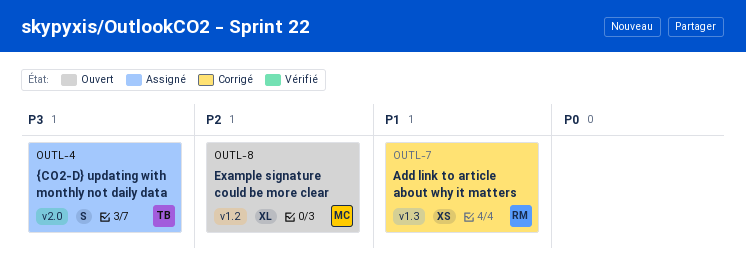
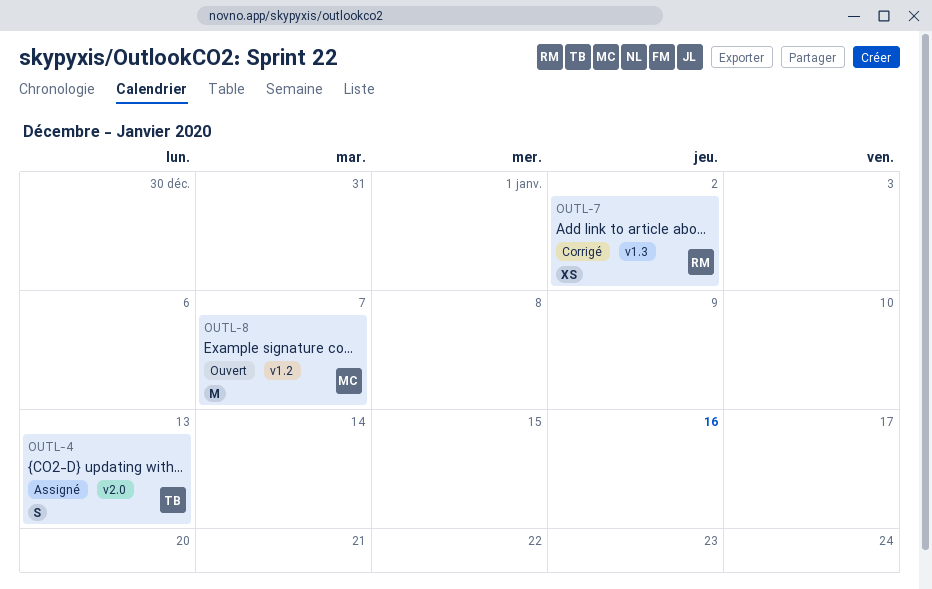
OUTL-8, estimate: XL -> M

